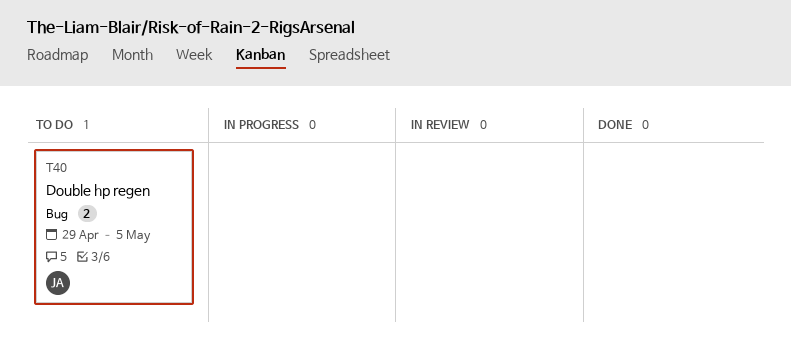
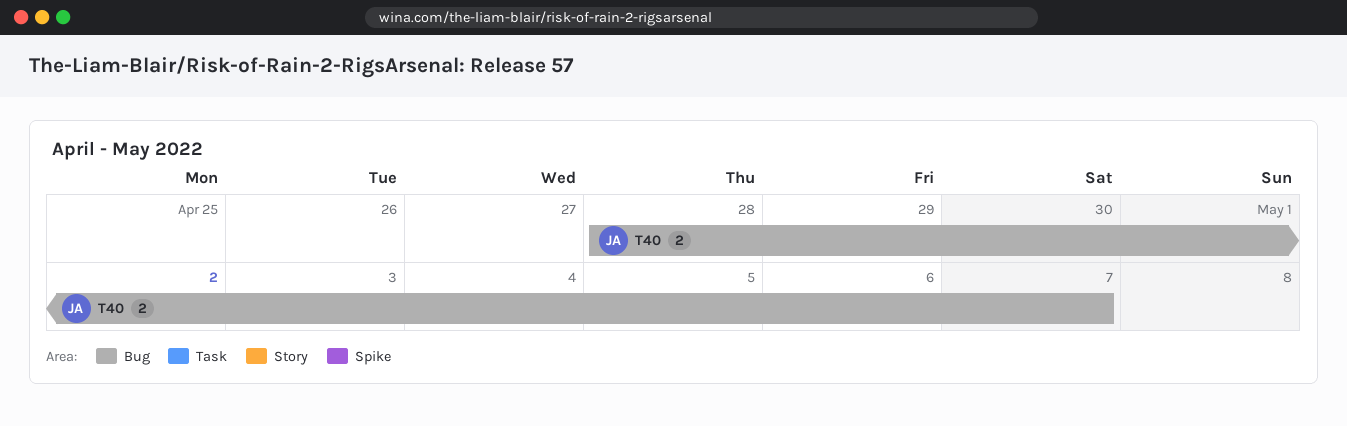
T40, start: Apr 29 -> Apr 28
T40, due: May 5 -> May 7

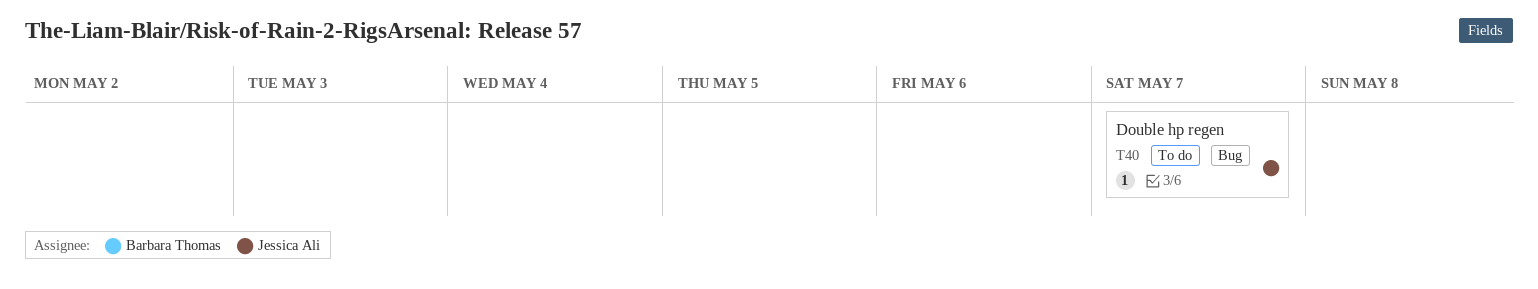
T40, estimate: 2 -> 1

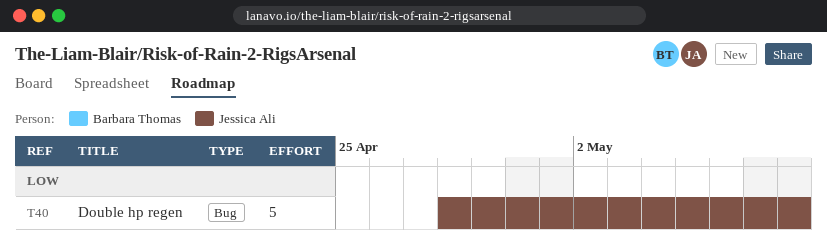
T40, estimate: 1 -> 5
T40, due: May 7 -> May 8

